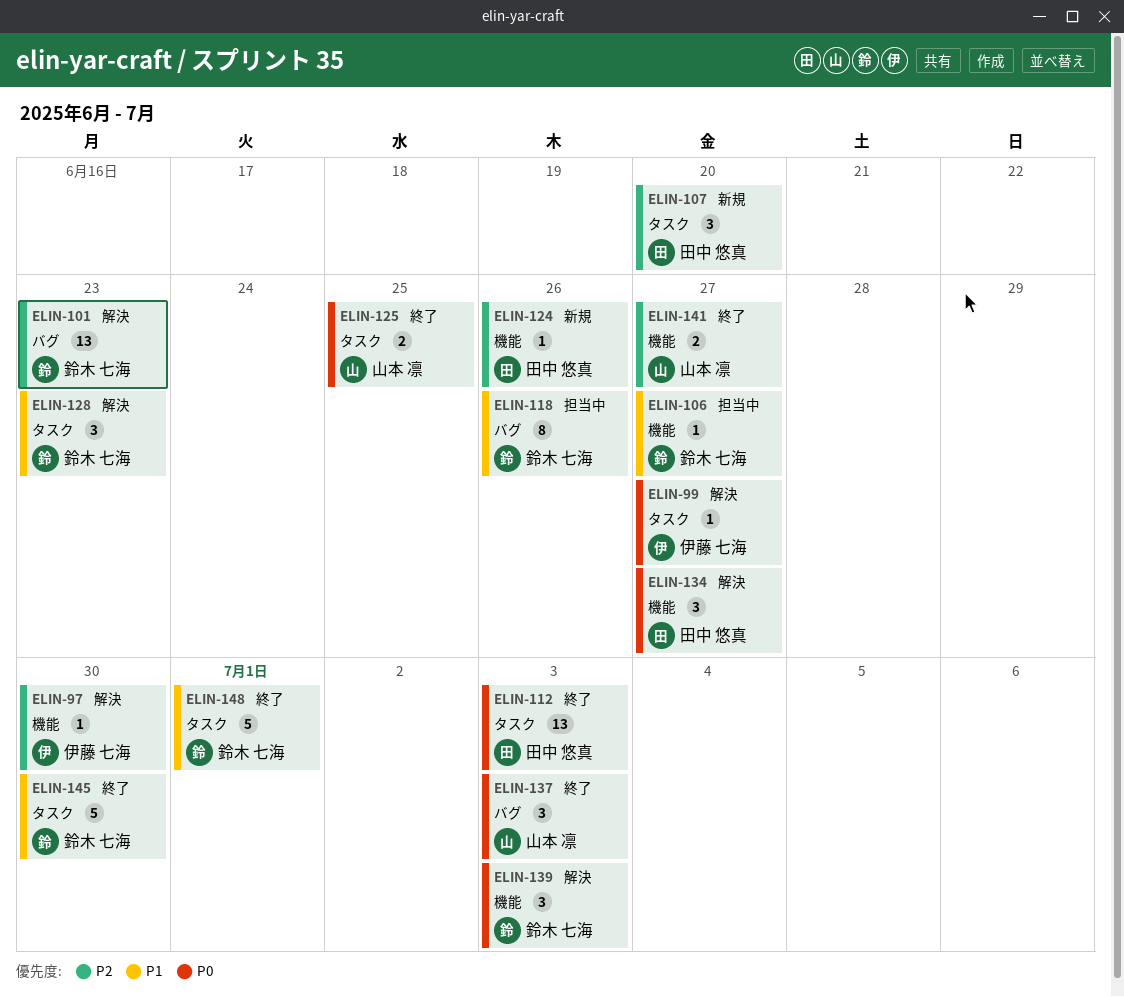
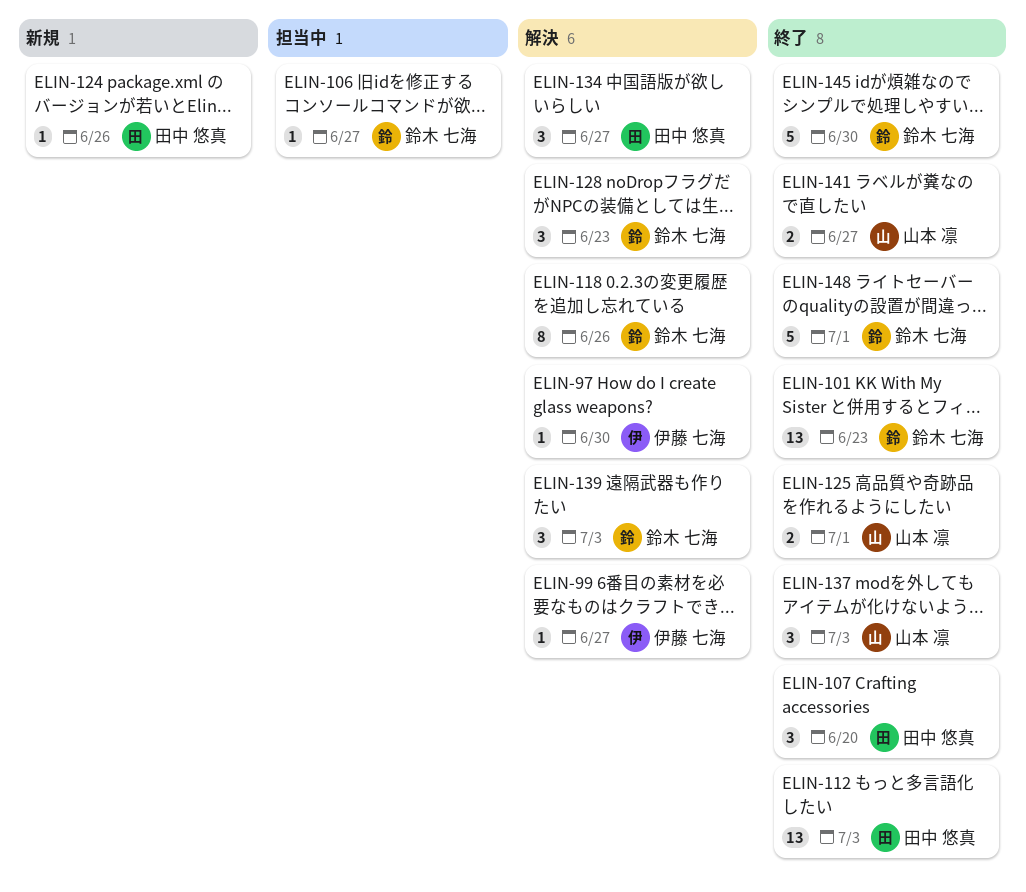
ELIN-101, status: 解決 -> 終了
ELIN-107, status: 新規 -> 終了
ELIN-118, status: 担当中 -> 解決
ELIN-125, due: Jun 25 -> Jul 1

